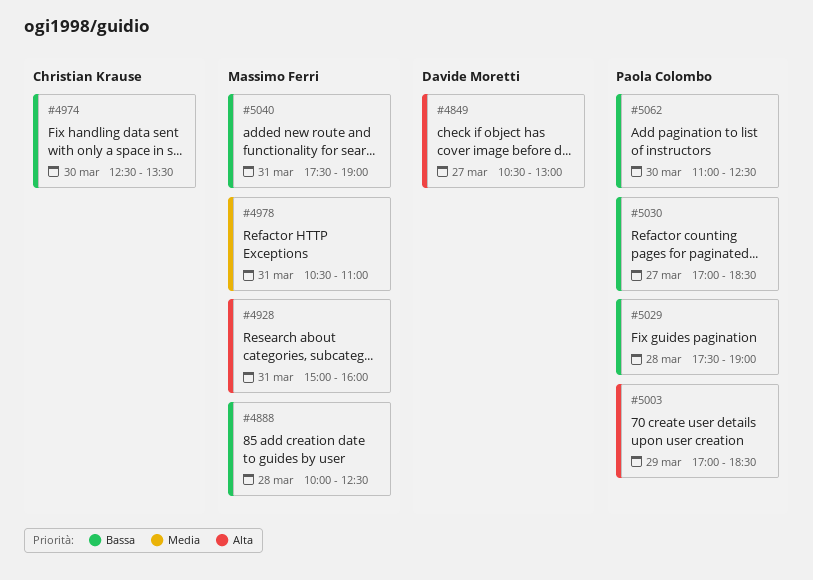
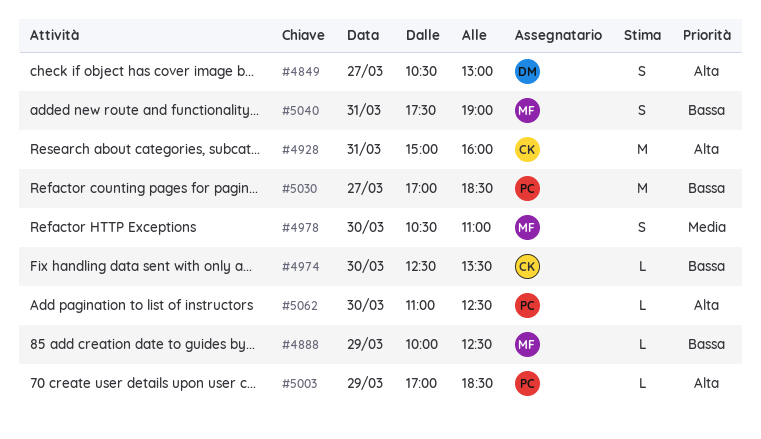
#4888, day: Mar 28 -> Mar 29
#4928, owner: Massimo Ferri -> Christian Krause
#4978, day: Mar 31 -> Mar 30
#5029: present -> none
#5062, priority: Bassa -> Alta

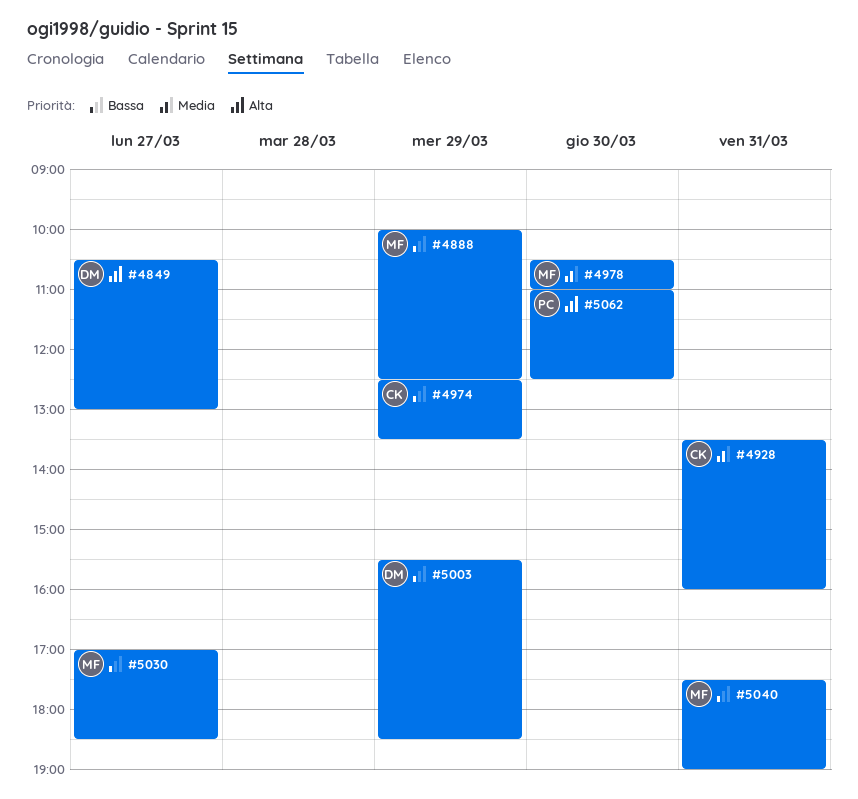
#4928, priority: Alta -> Media
#4928, begins: 15:00 -> 13:30
#4974, day: Mar 30 -> Mar 29
#5003, owner: PC -> DM
#5003, priority: Alta -> Bassa
#5003, begins: 17:00 -> 15:30
#5030, owner: PC -> MF

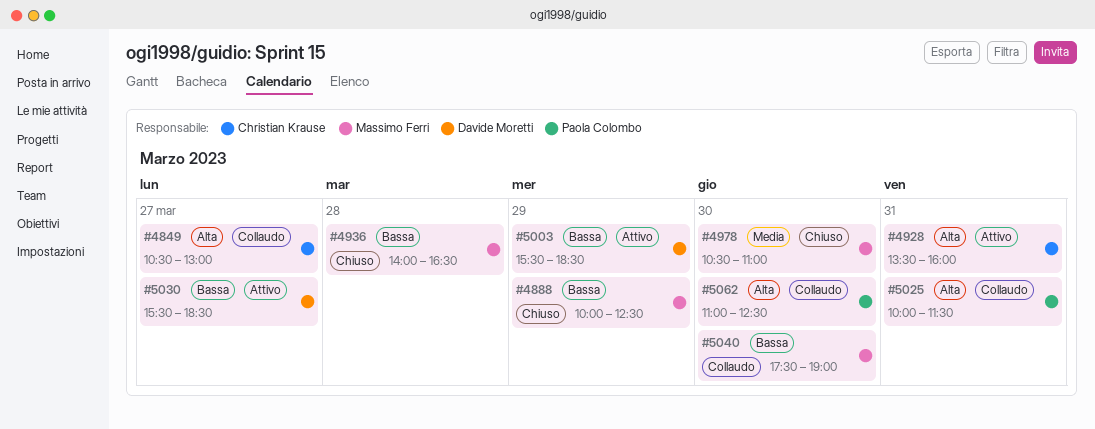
#4849, owner: Davide Moretti -> Christian Krause
#4928, priority: Media -> Alta
#4936: none -> present
#4974: present -> none
#5025: none -> present
#5030, owner: Massimo Ferri -> Davide Moretti
#5030, begins: 17:00 -> 15:30
#5040, day: Mar 31 -> Mar 30

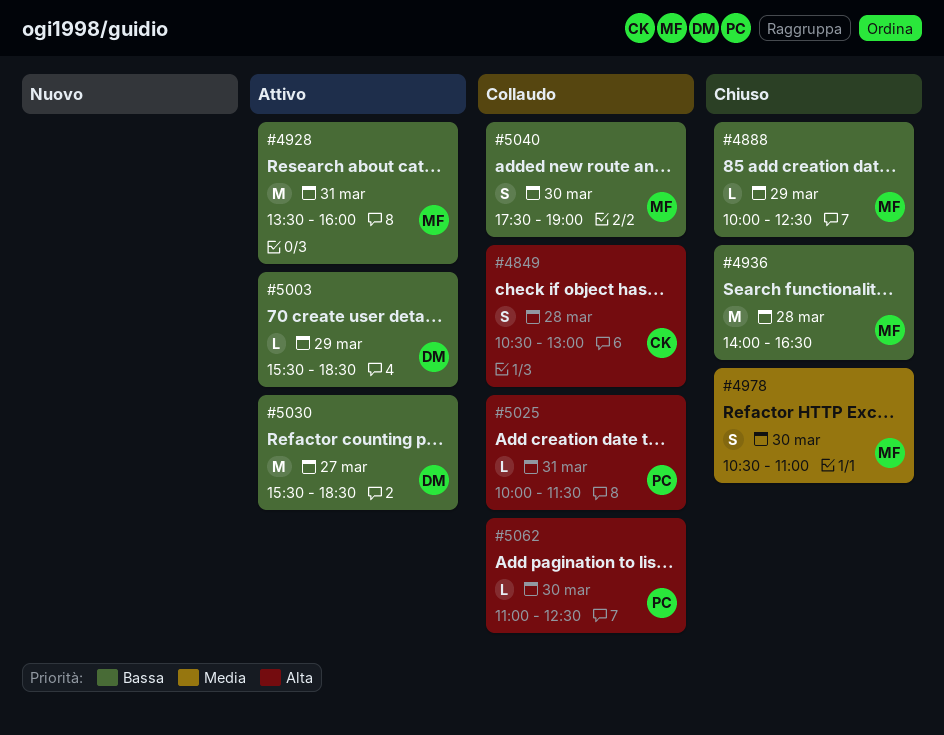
#4849, day: Mar 27 -> Mar 28
#4928, owner: Christian Krause -> Massimo Ferri
#4928, priority: Alta -> Bassa

